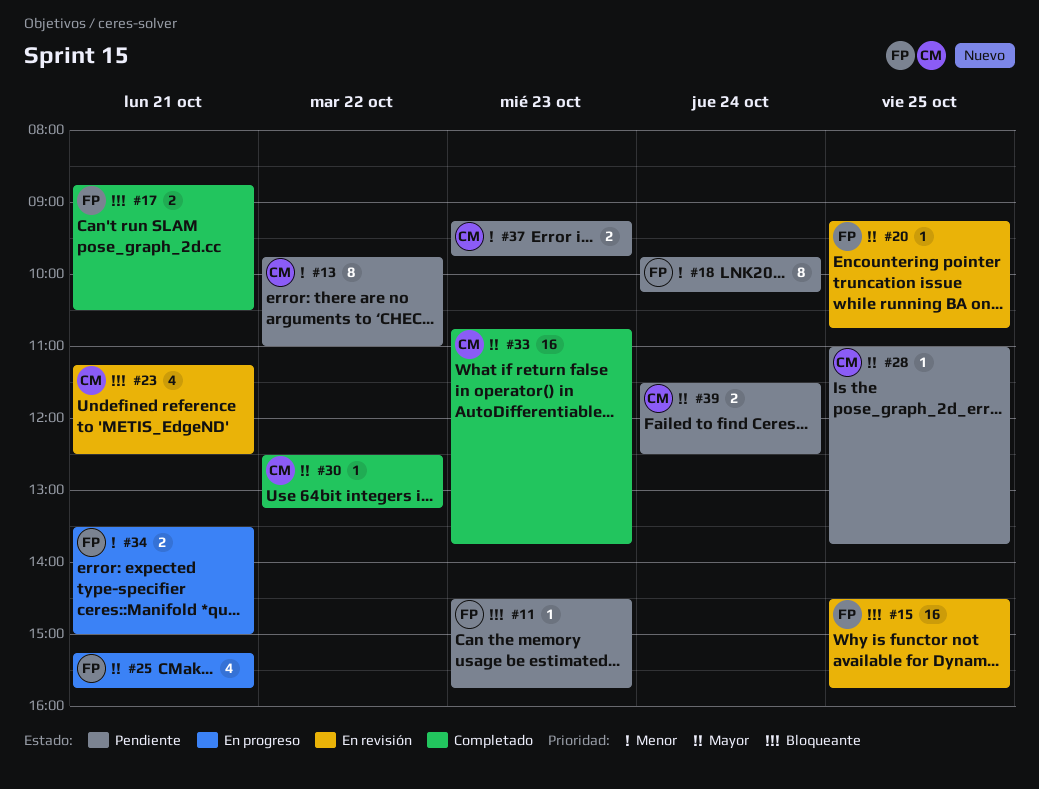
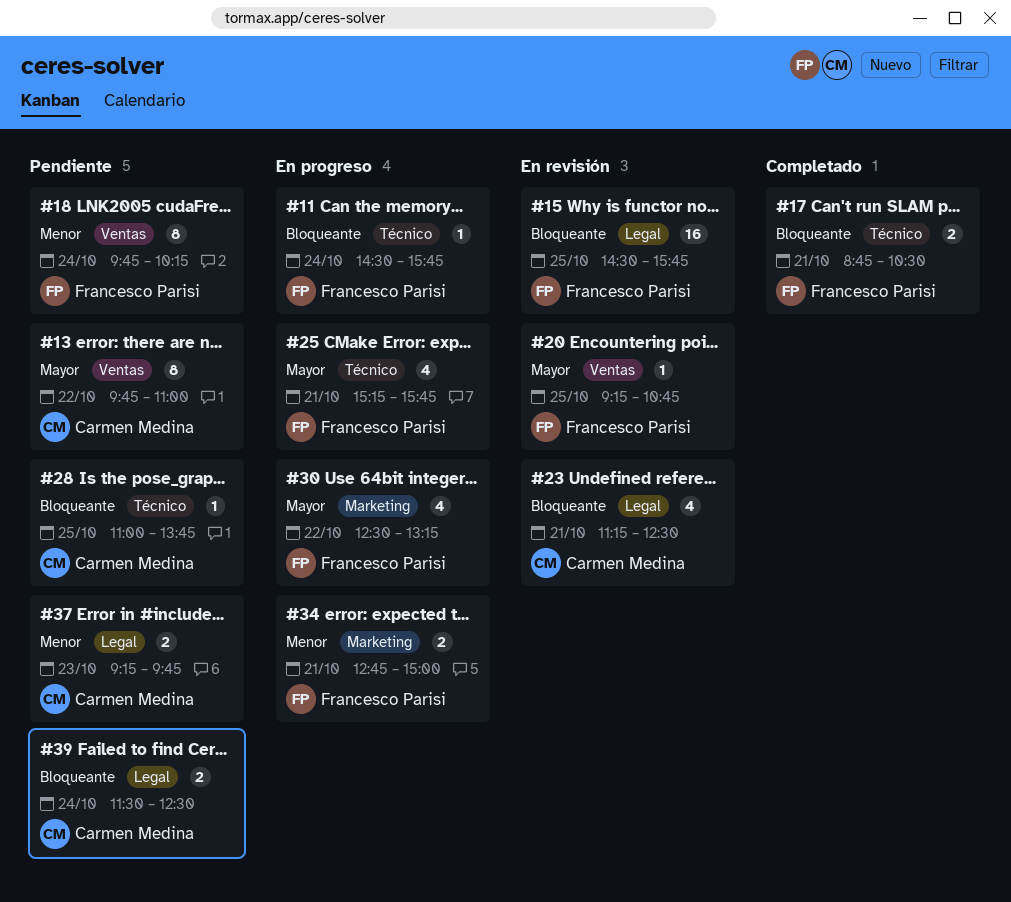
#11, status: Pendiente -> En progreso
#11, day: Oct 23 -> Oct 24
#13, priority: Menor -> Mayor
#28, priority: Mayor -> Bloqueante
#30, status: Completado -> En progreso
#30, owner: Carmen Medina -> Francesco Parisi
#30, estimate: 1 -> 4
#33: present -> none
#34, begins: 13:30 -> 12:45
#39, priority: Mayor -> Bloqueante

